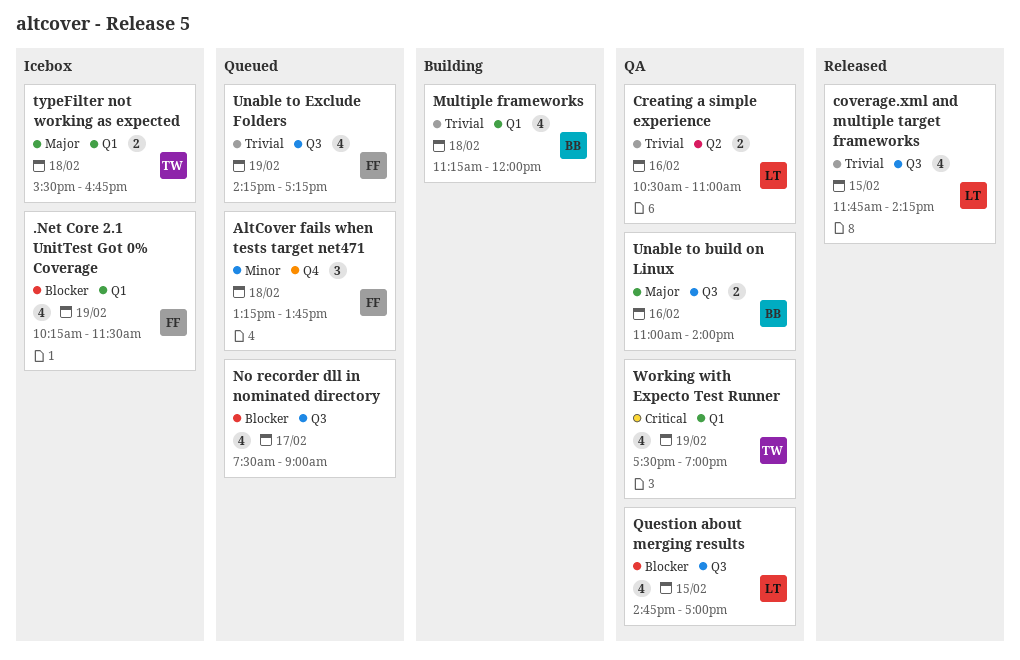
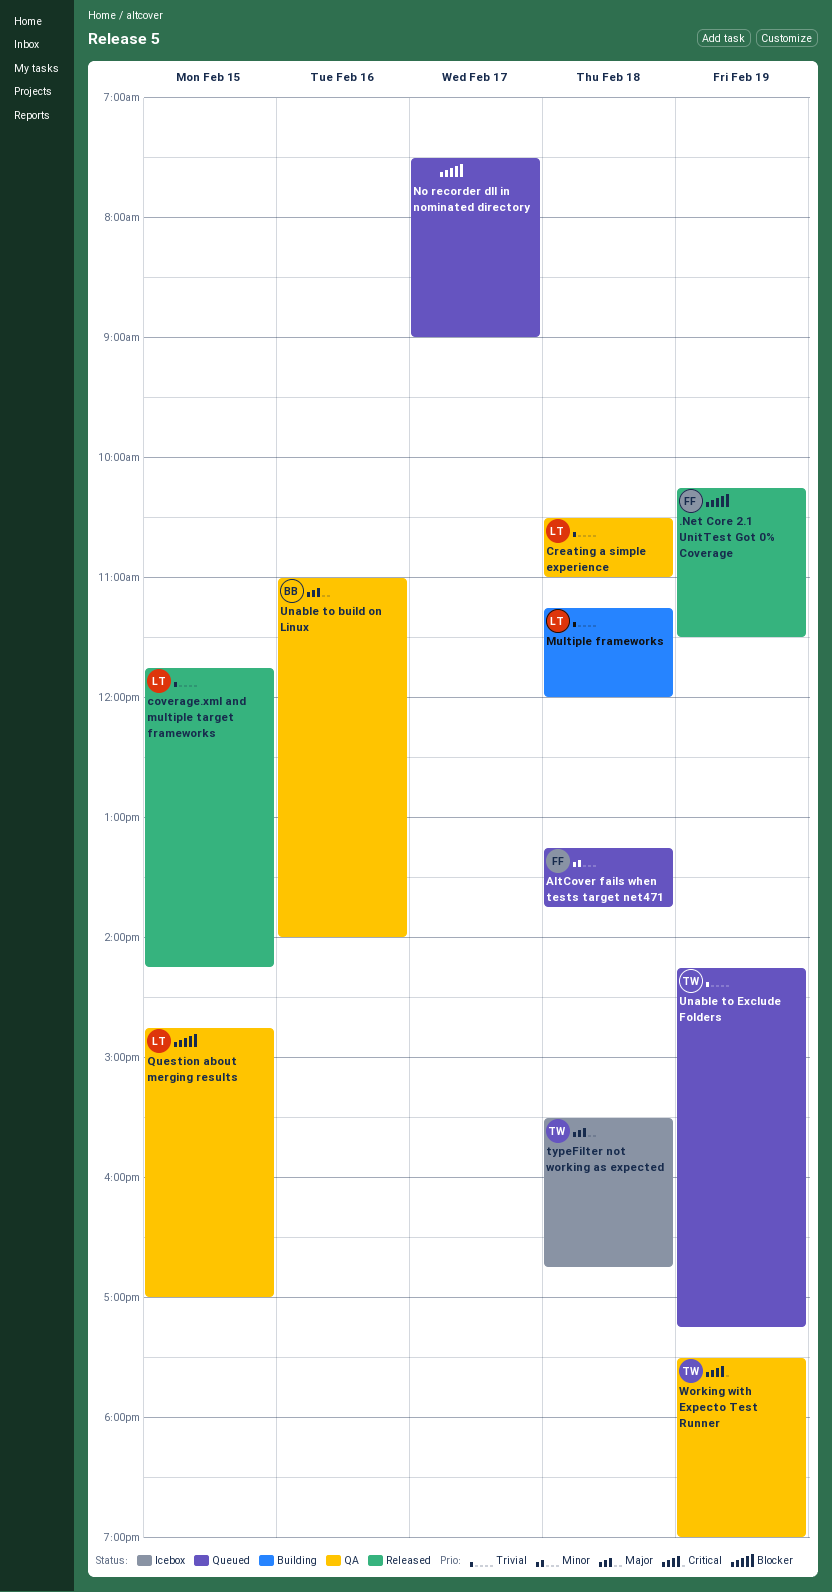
.Net Core 2.1 UnitTest Got 0% Coverage, status: Icebox -> Released
Creating a simple experience, day: Feb 16 -> Feb 18
Multiple frameworks, owner: BB -> LT
Unable to Exclude Folders, owner: FF -> TW

